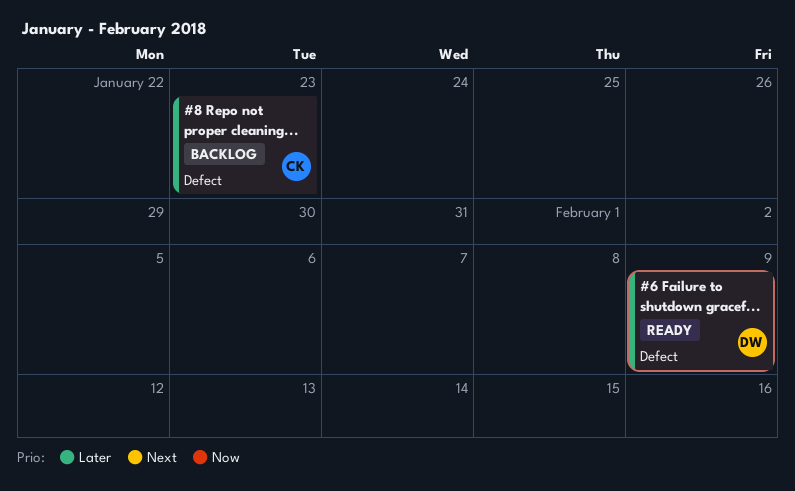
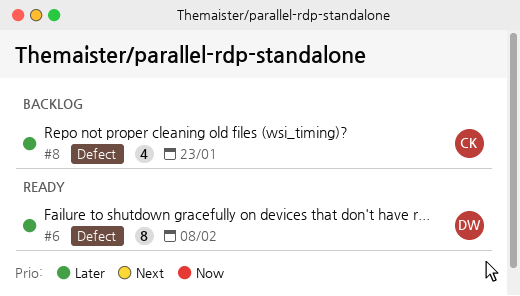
#6, due: Feb 9 -> Feb 8

